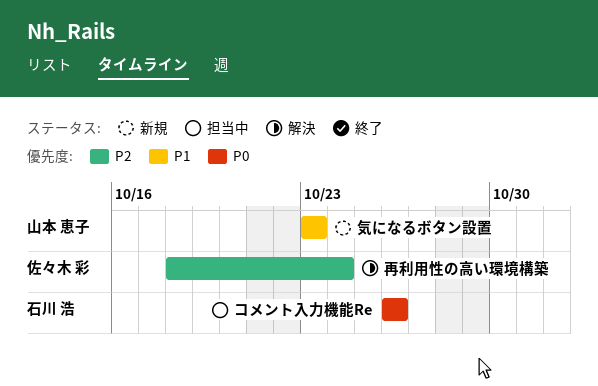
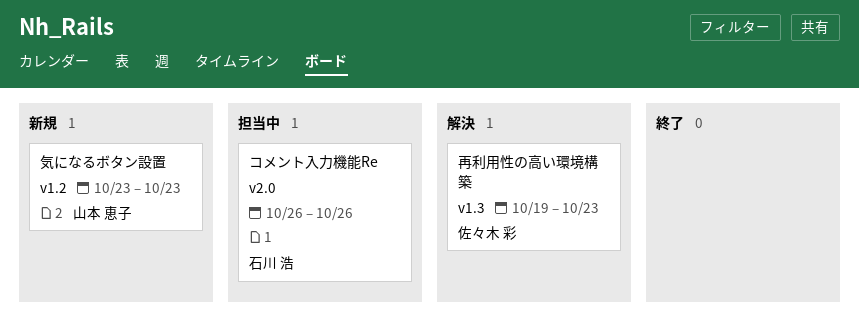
再利用性の高い環境構築, start: Oct 18 -> Oct 19
再利用性の高い環境構築, due: Oct 24 -> Oct 23

